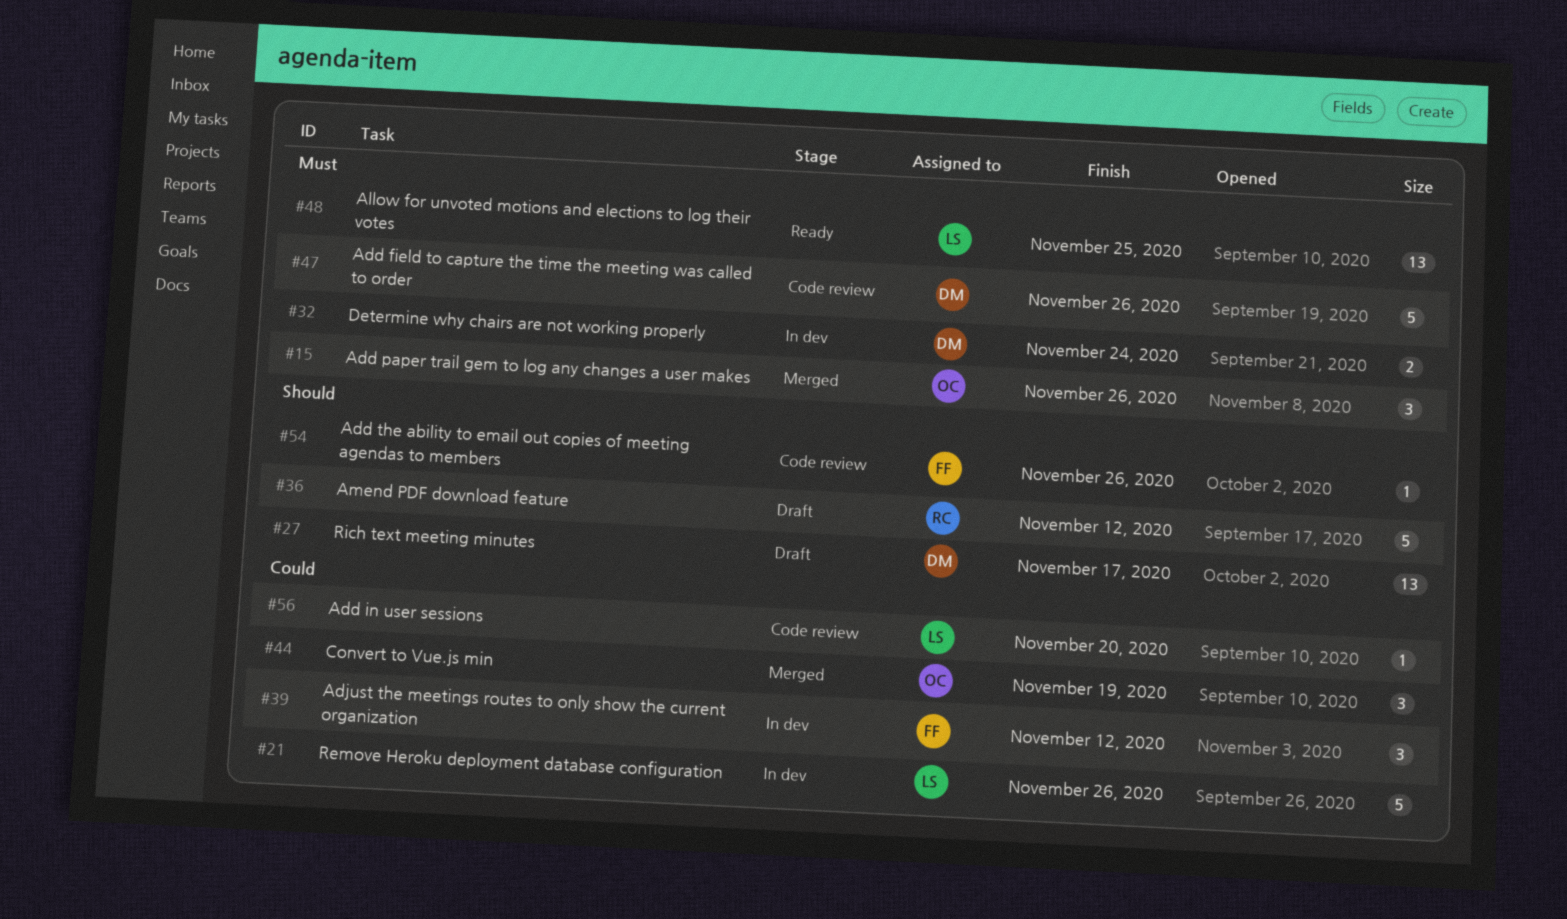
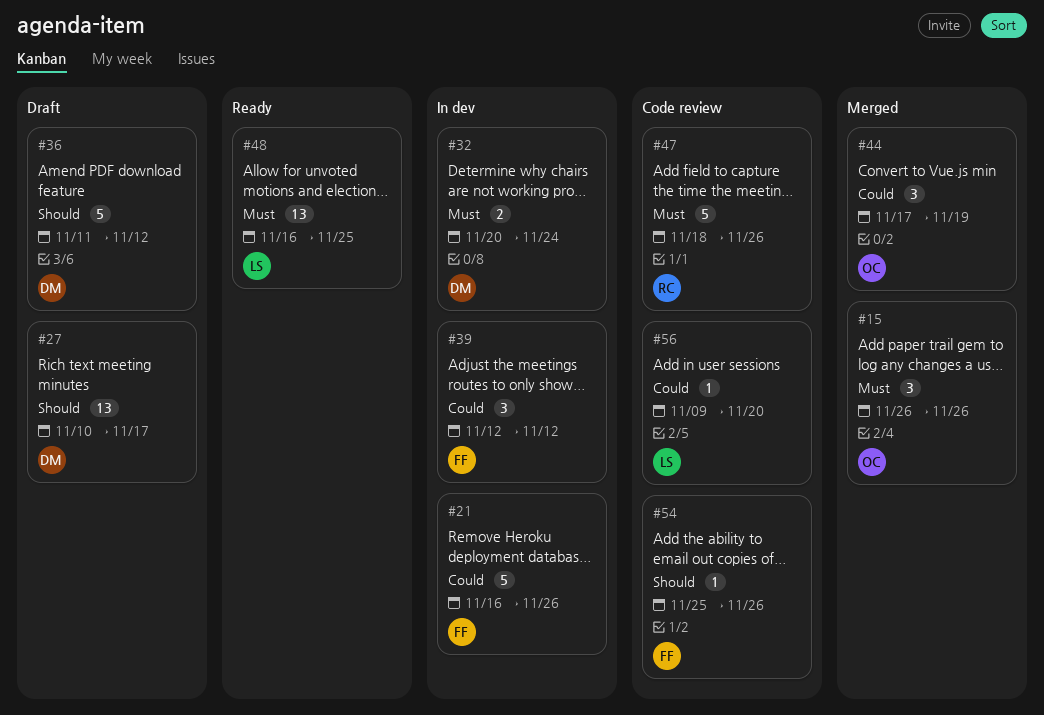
#21, owner: LS -> FF
#36, owner: RC -> DM
#47, owner: DM -> RC

